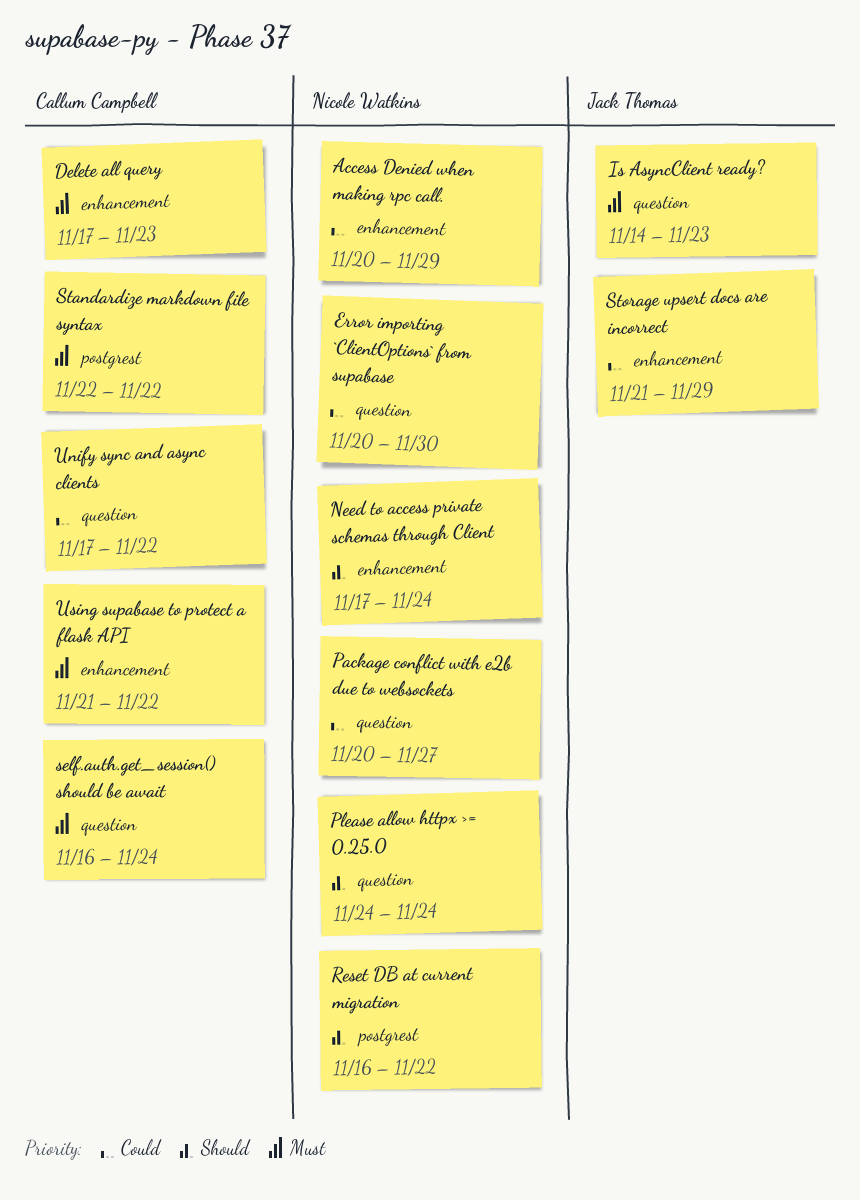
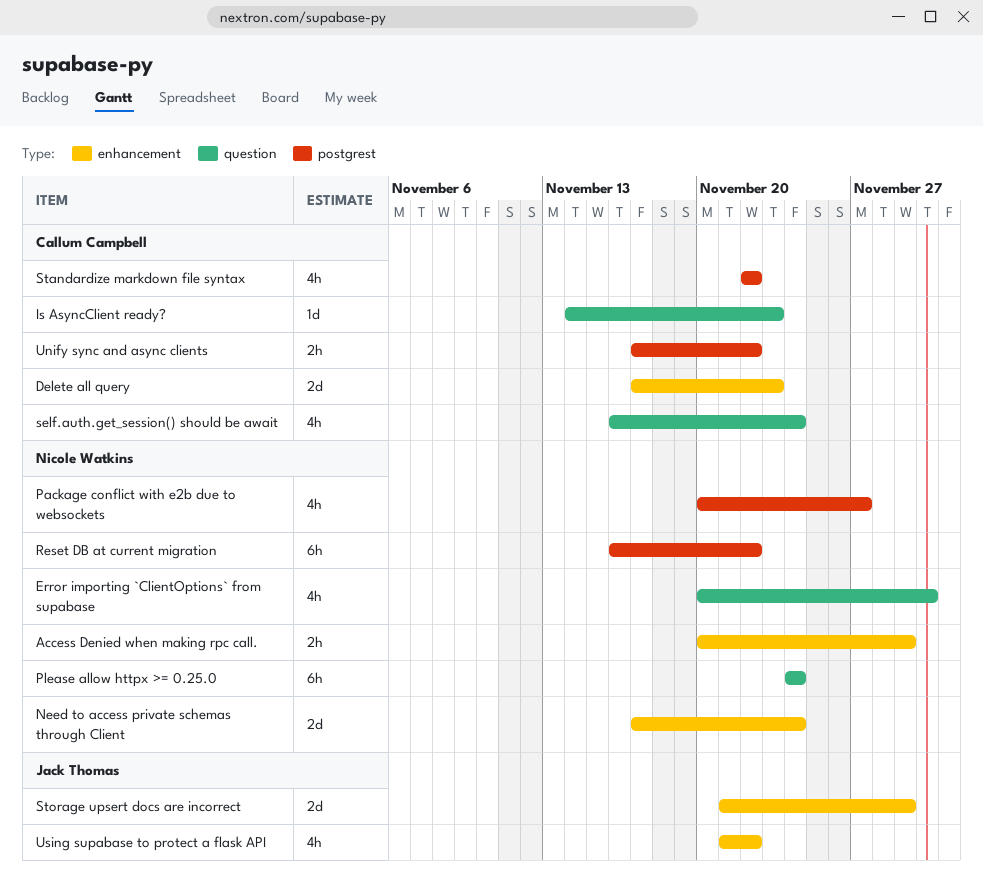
Is AsyncClient ready?, owner: Jack Thomas -> Callum Campbell
Package conflict with e2b due to websockets, label: question -> postgrest
Unify sync and async clients, label: question -> postgrest
Using supabase to protect a flask API, owner: Callum Campbell -> Jack Thomas

